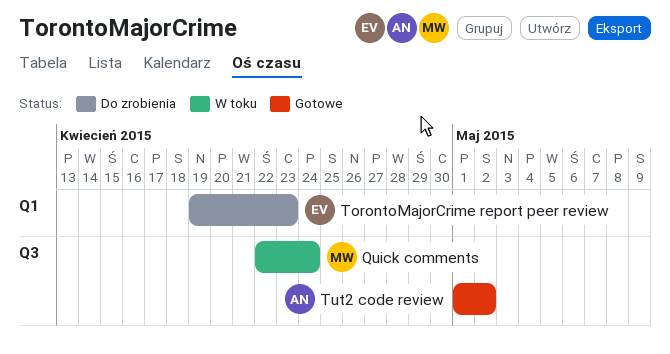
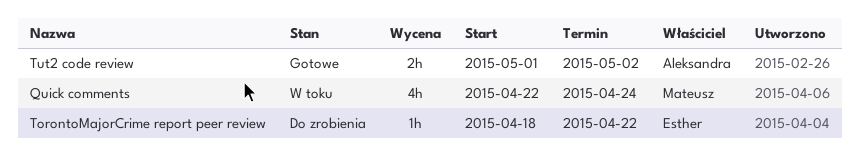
TorontoMajorCrime report peer review, start: Apr 19 -> Apr 18
TorontoMajorCrime report peer review, due: Apr 23 -> Apr 22

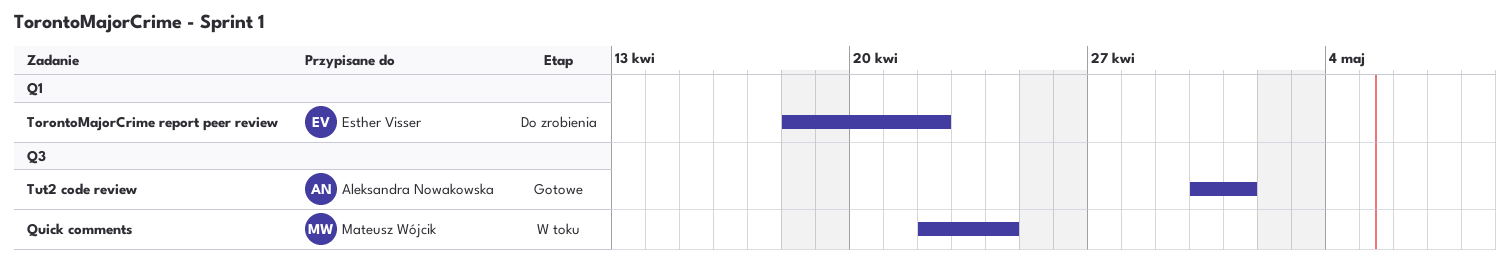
Tut2 code review, start: May 1 -> Apr 30
Tut2 code review, due: May 2 -> May 1

